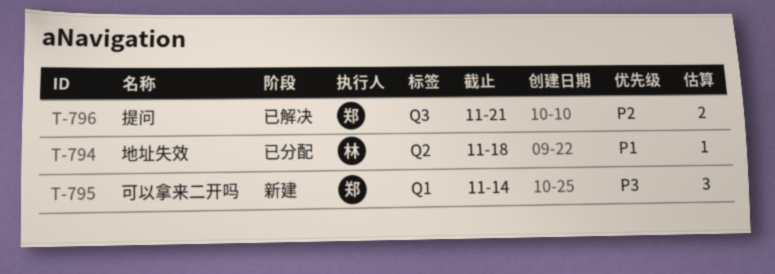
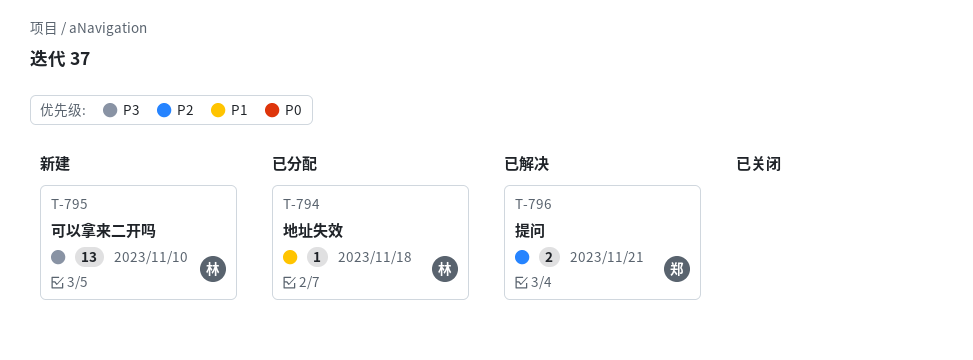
T-795, owner: 郑 -> 林
T-795, estimate: 3 -> 13
T-795, due: Nov 14 -> Nov 10

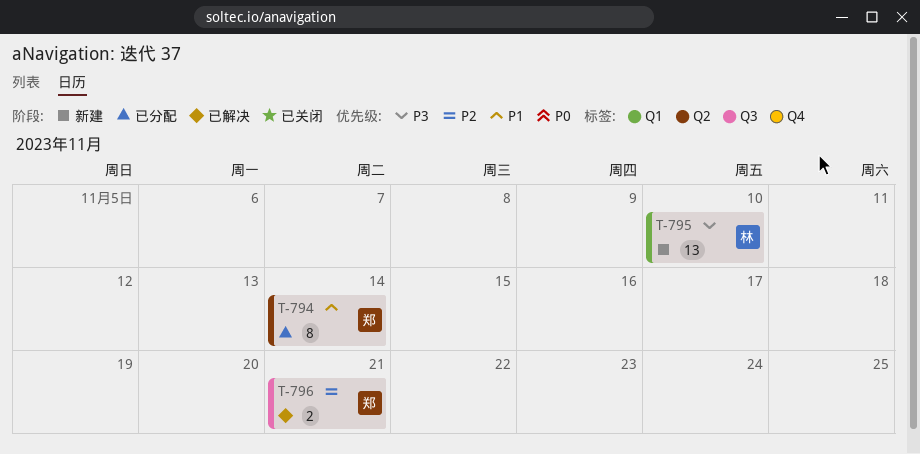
T-794, owner: 林 -> 郑
T-794, estimate: 1 -> 8
T-794, due: Nov 18 -> Nov 14

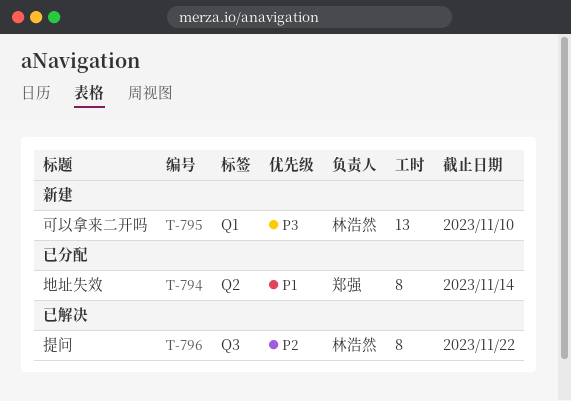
T-796, owner: 郑强 -> 林浩然
T-796, estimate: 2 -> 8
T-796, due: Nov 21 -> Nov 22

